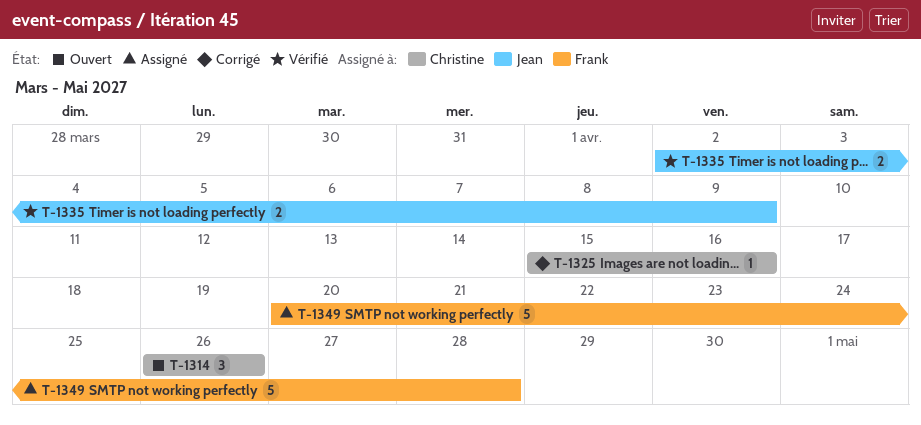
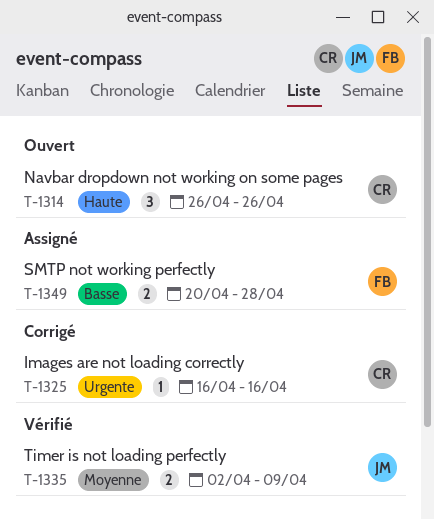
T-1325, start: Apr 15 -> Apr 16
T-1349, estimate: 5 -> 2

